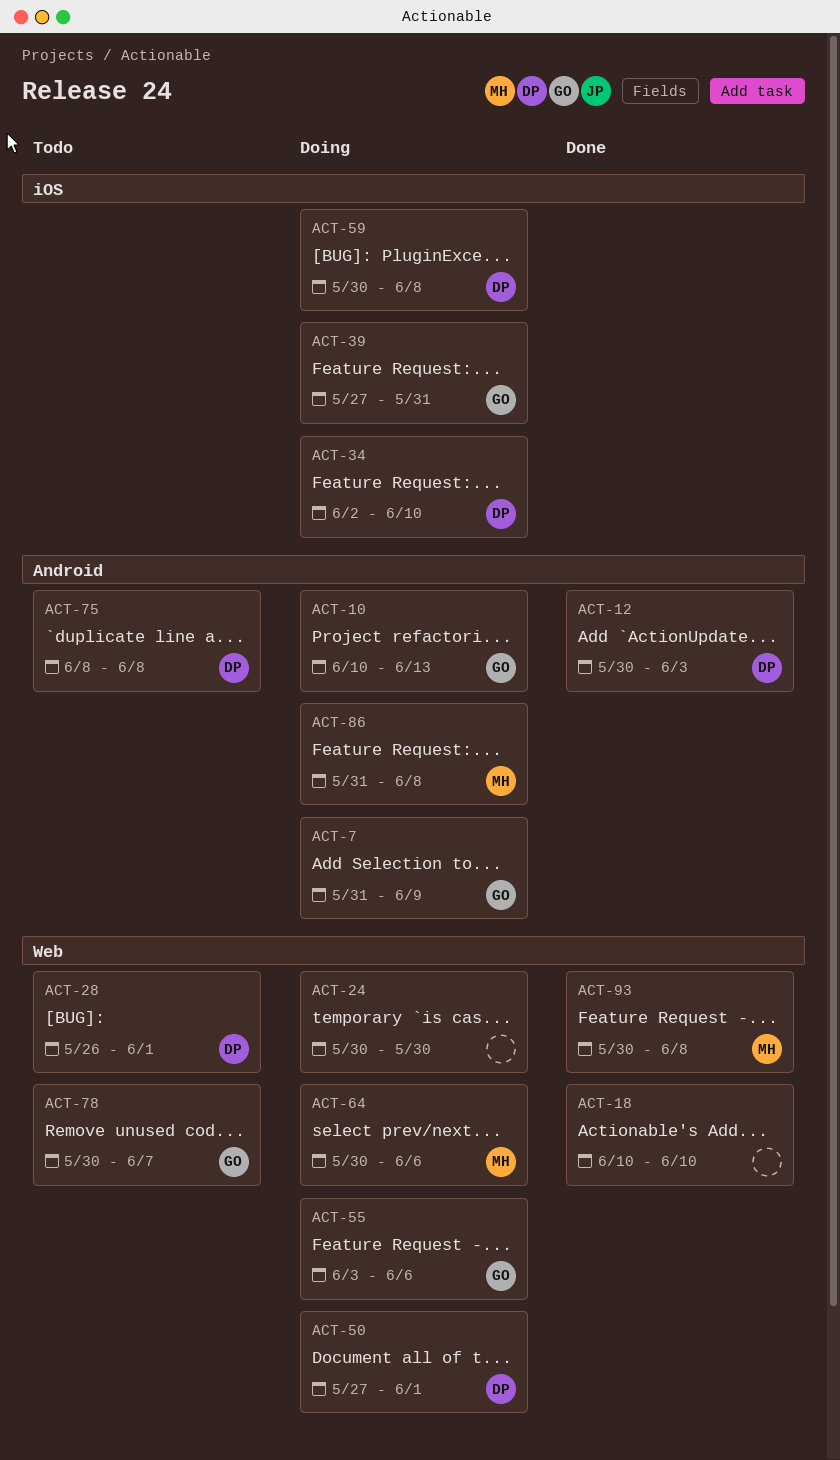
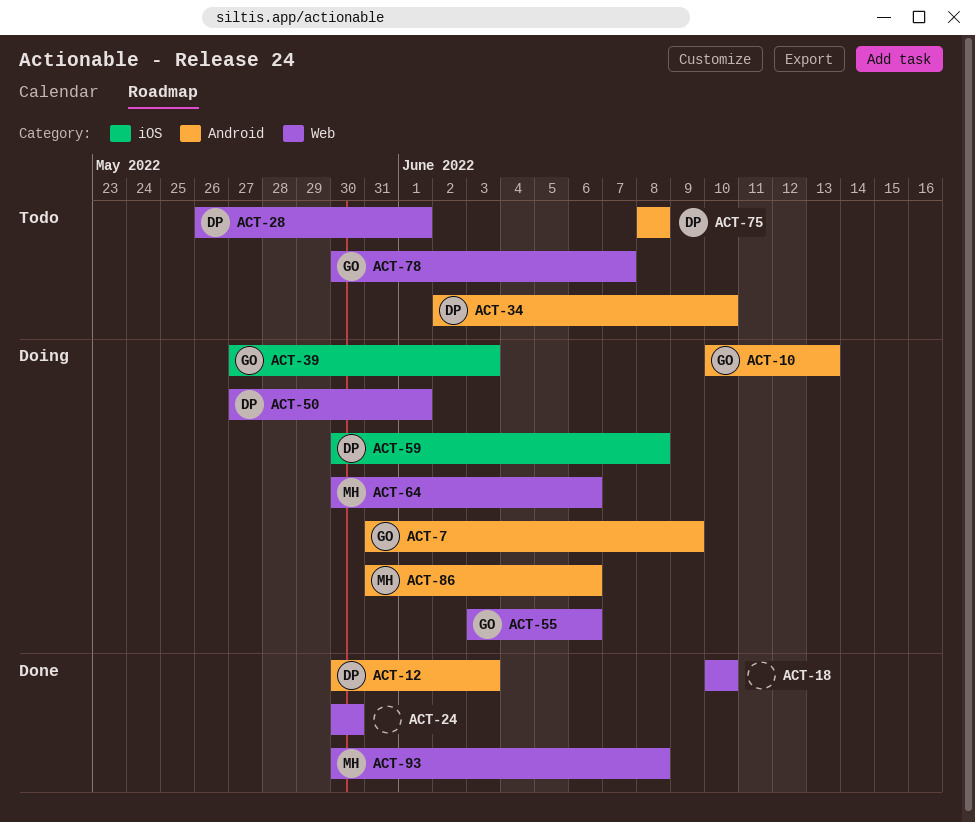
ACT-24, status: Doing -> Done
ACT-34, status: Doing -> Todo
ACT-34, label: iOS -> Android
ACT-39, due: May 31 -> Jun 3
ACT-86, due: Jun 8 -> Jun 6

